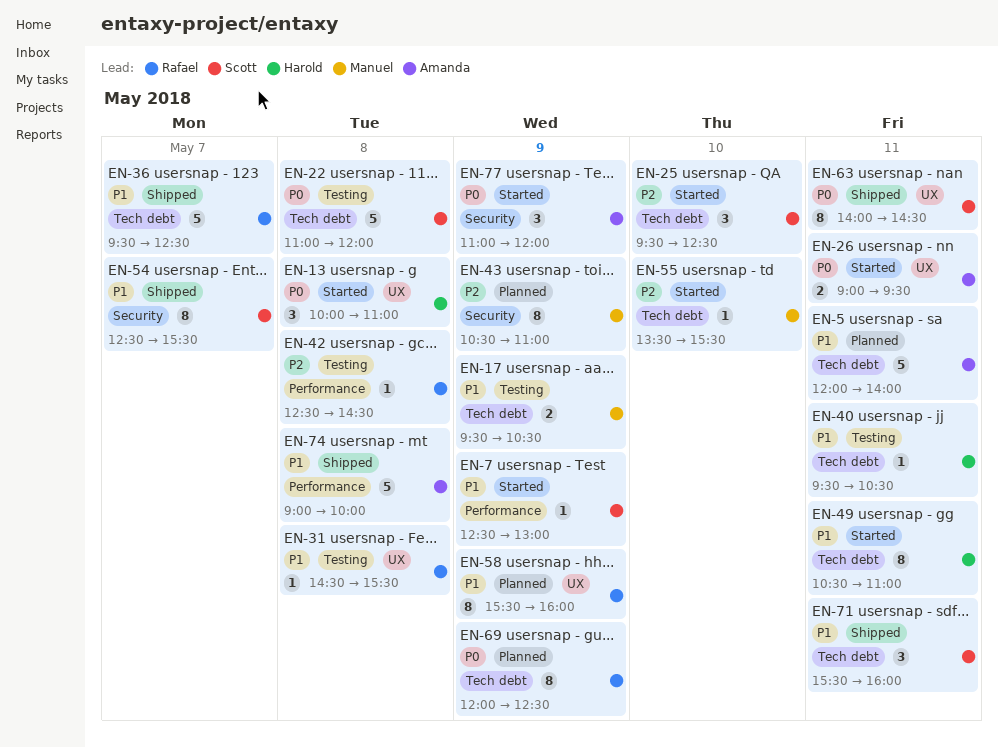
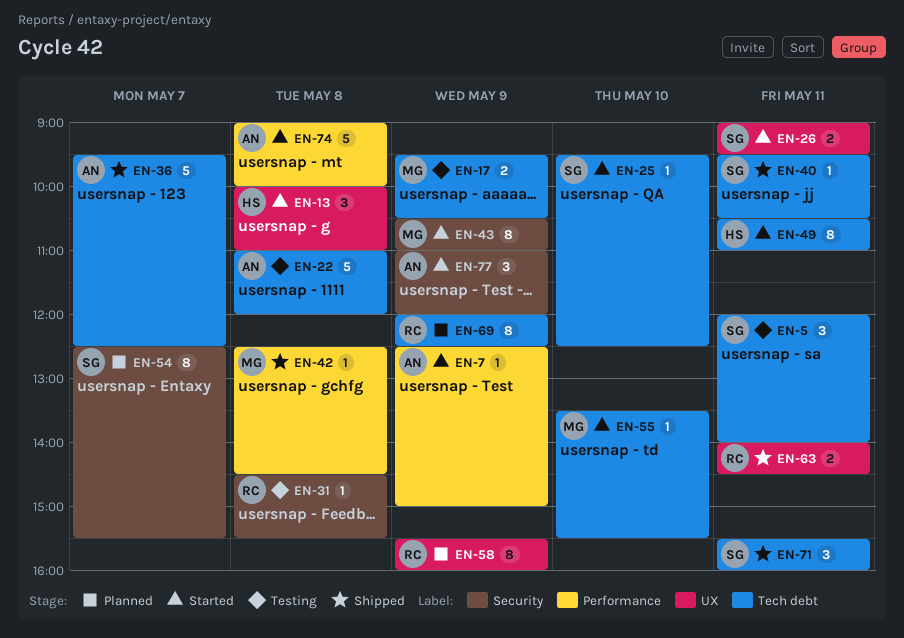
EN-5, status: Planned -> Testing
EN-5, owner: Amanda -> Scott
EN-5, estimate: 5 -> 3
EN-7, owner: Scott -> Amanda
EN-7, ends: 13:00 -> 15:00
EN-22, owner: Scott -> Amanda
EN-25, estimate: 3 -> 1
EN-26, owner: Amanda -> Scott
EN-31, label: UX -> Security
EN-36, owner: Rafael -> Amanda
EN-40, status: Testing -> Shipped
EN-40, owner: Harold -> Scott
EN-42, status: Testing -> Shipped
EN-42, owner: Rafael -> Manuel
EN-43, status: Planned -> Started
EN-54, status: Shipped -> Planned
EN-63, owner: Scott -> Rafael
EN-63, estimate: 8 -> 2
EN-74, status: Shipped -> Started

